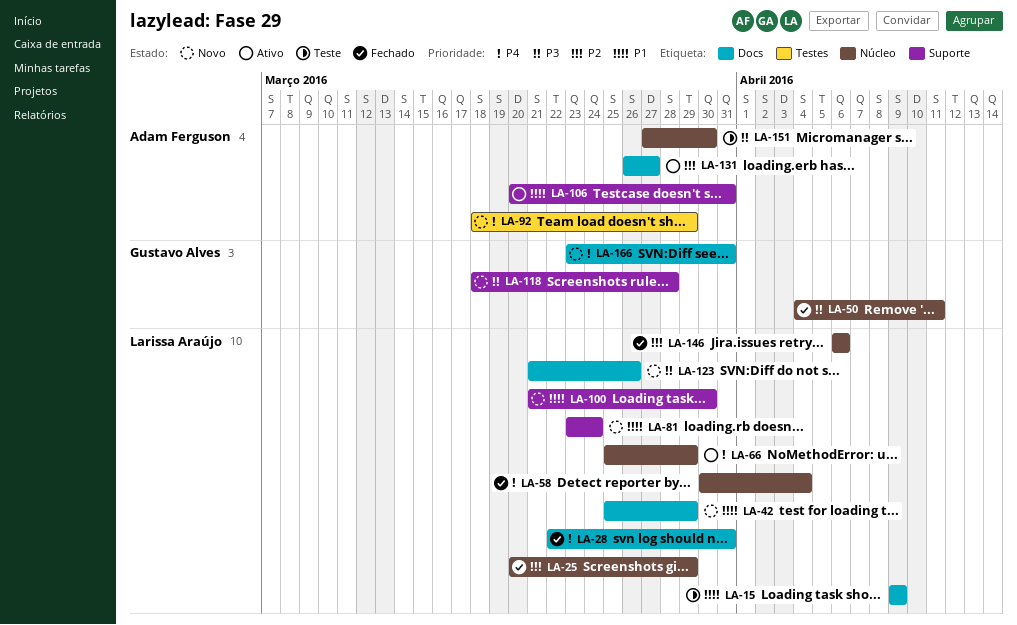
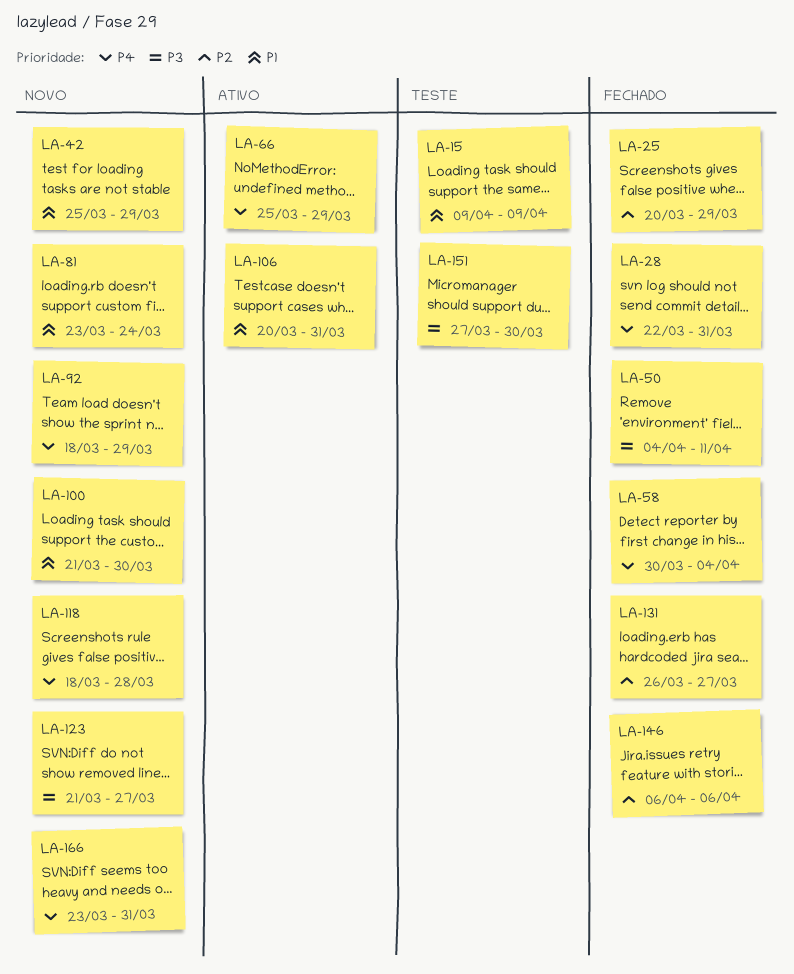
LA-118, priority: P3 -> P4
LA-123, due: Mar 26 -> Mar 27
LA-131, status: Ativo -> Fechado

